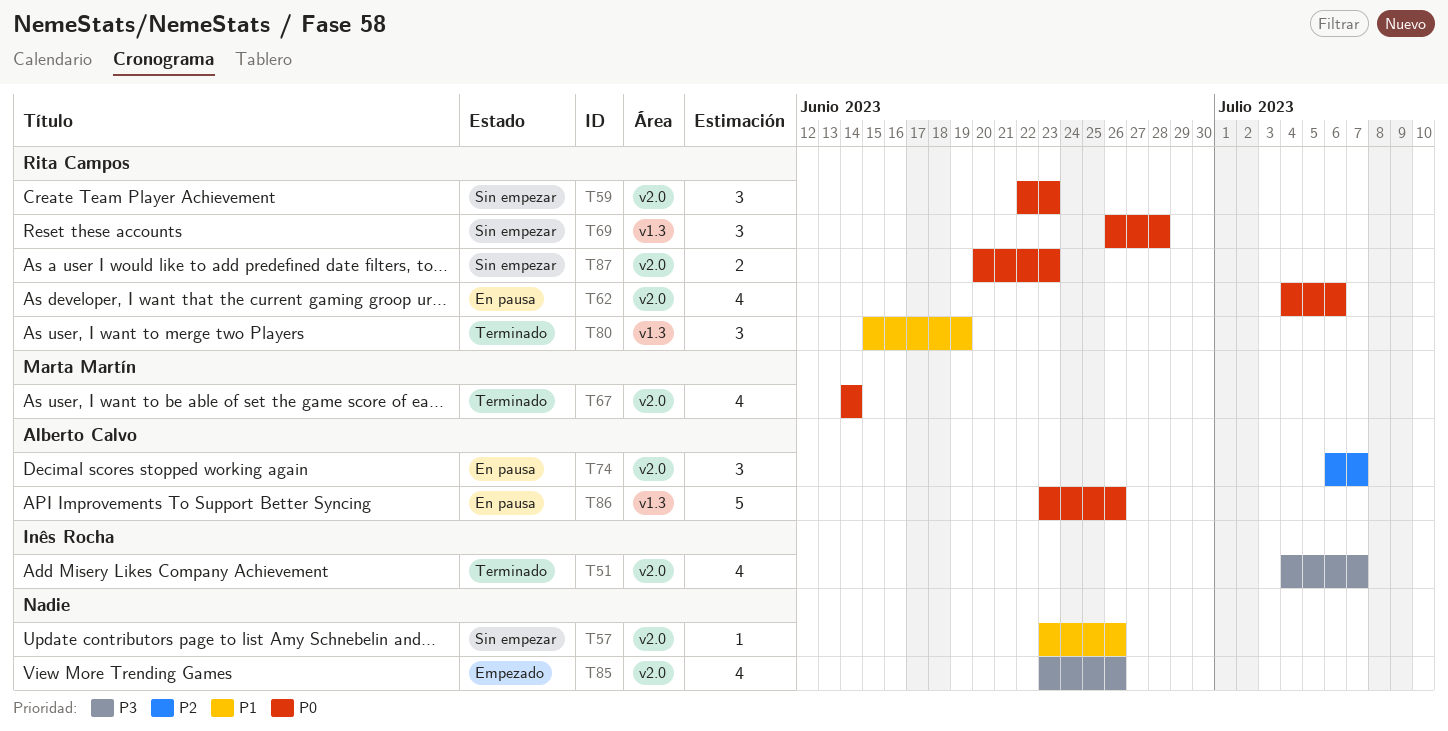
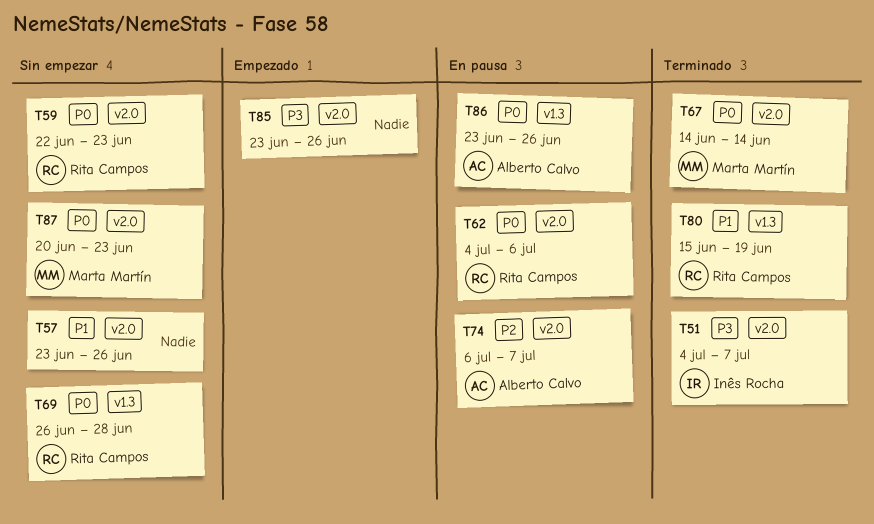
T87, owner: Rita Campos -> Marta Martín

